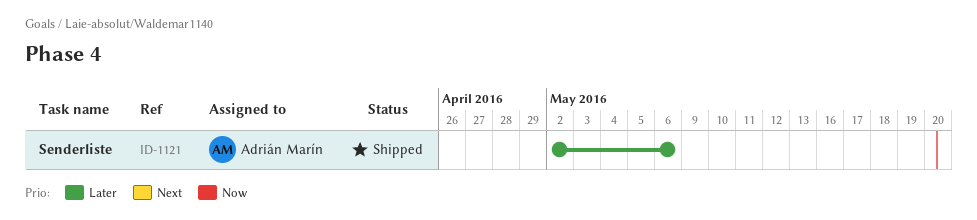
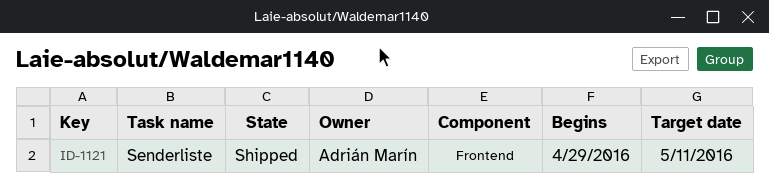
ID-1121, start: May 2 -> Apr 29
ID-1121, due: May 6 -> May 11

